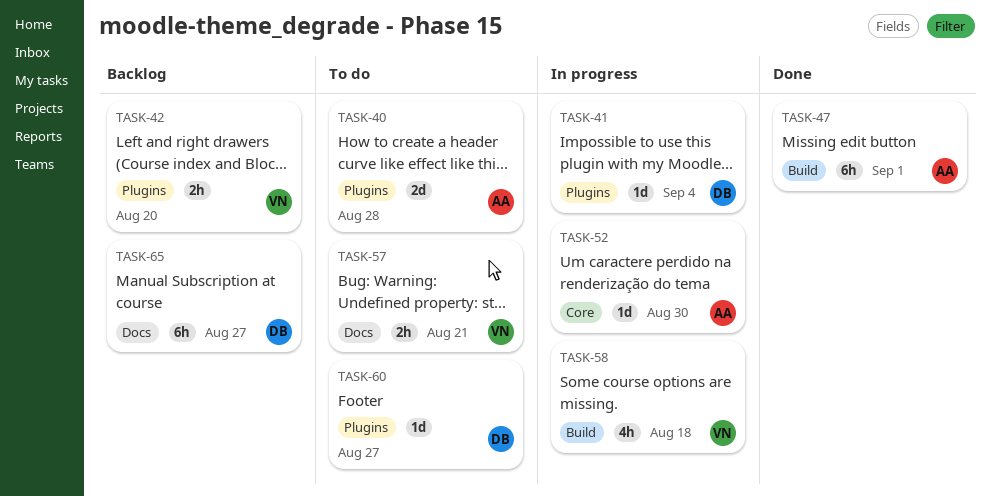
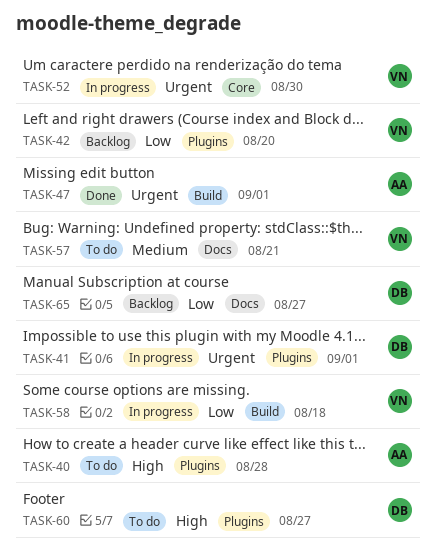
TASK-41, due: Sep 4 -> Sep 1
TASK-52, owner: AA -> VN

